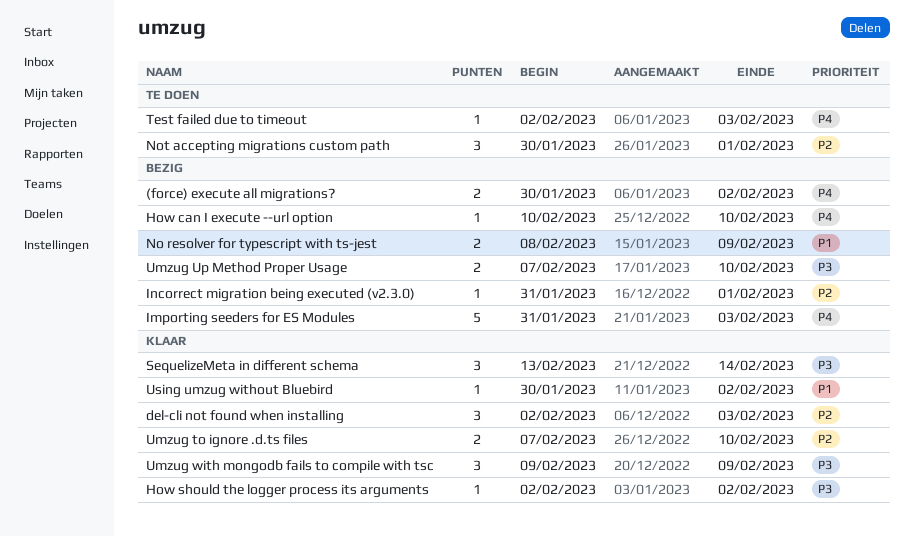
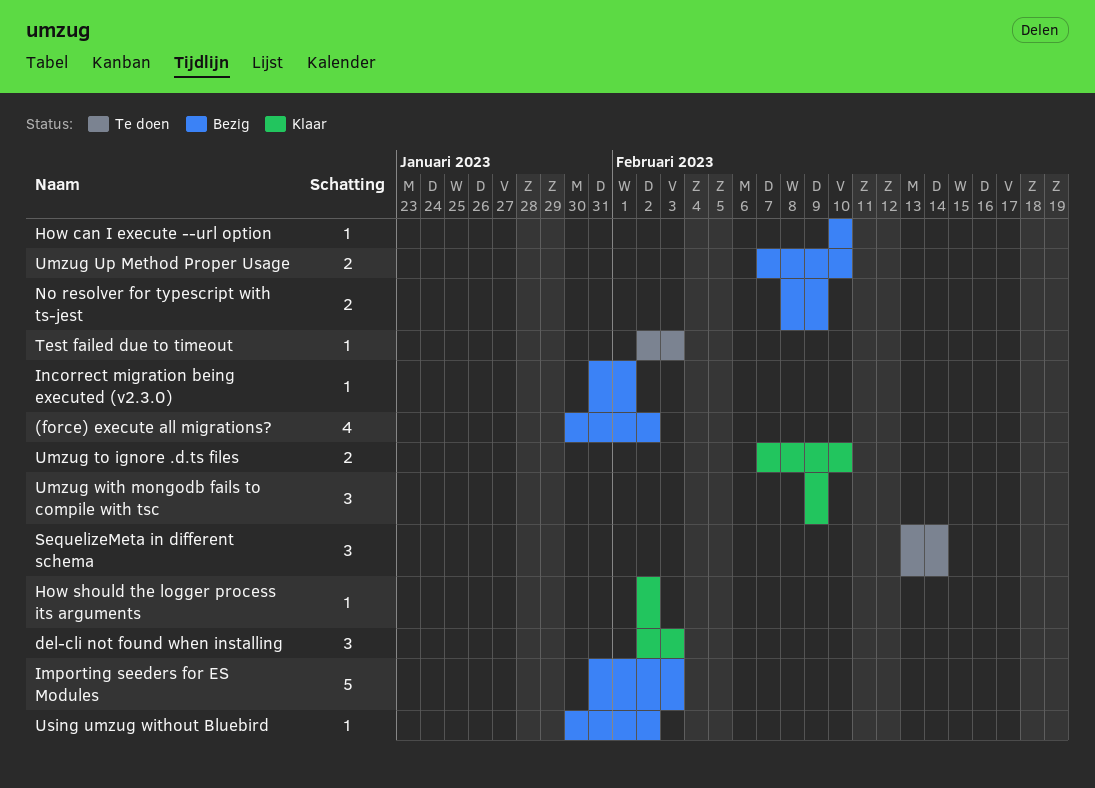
(force) execute all migrations?, estimate: 2 -> 4
Not accepting migrations custom path: present -> none
SequelizeMeta in different schema, status: Klaar -> Te doen
Using umzug without Bluebird, status: Klaar -> Bezig

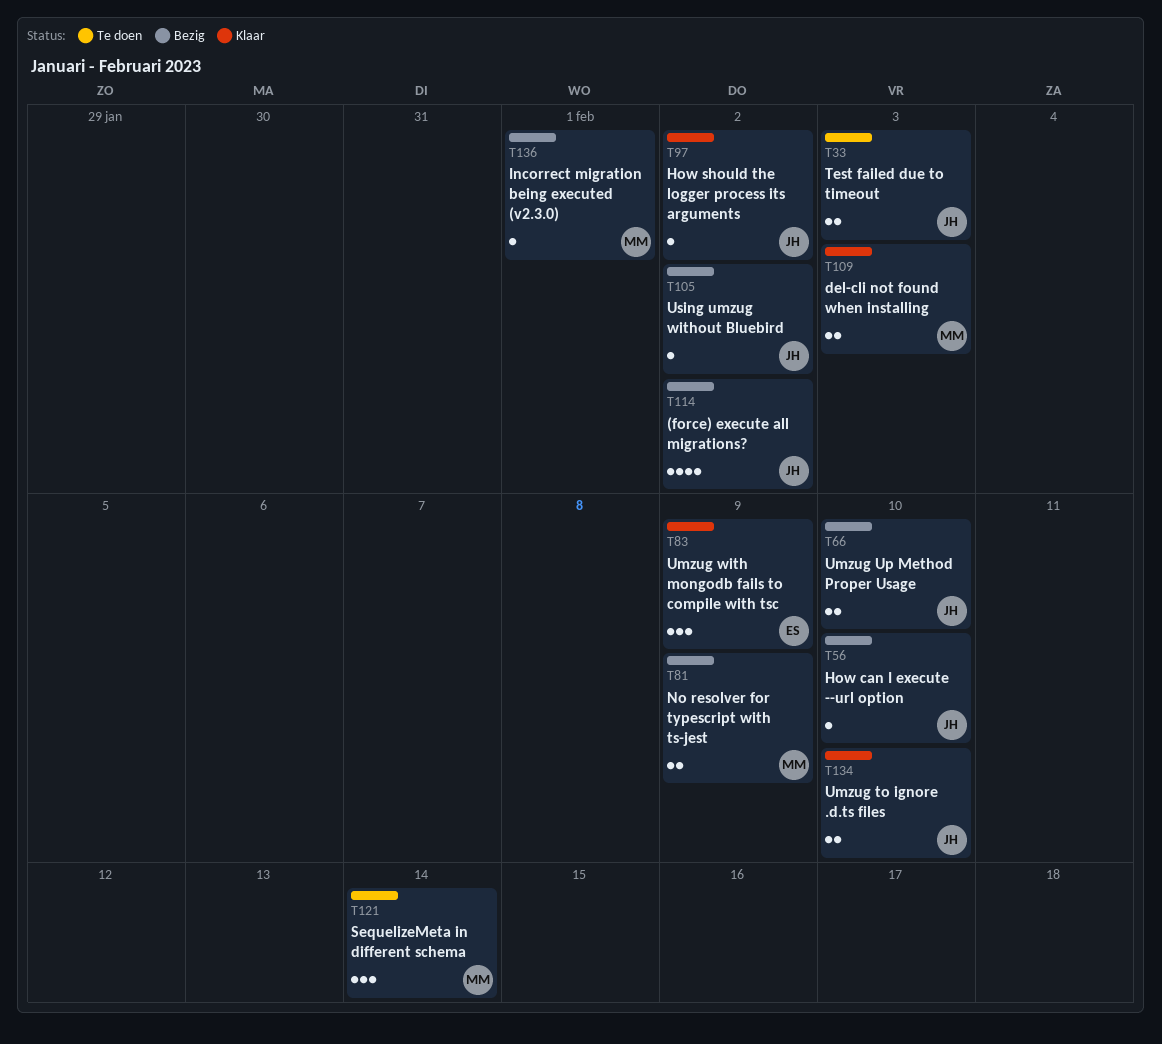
del-cli not found when installing, estimate: 3 -> 2
Importing seeders for ES Modules: present -> none
Test failed due to timeout, estimate: 1 -> 2

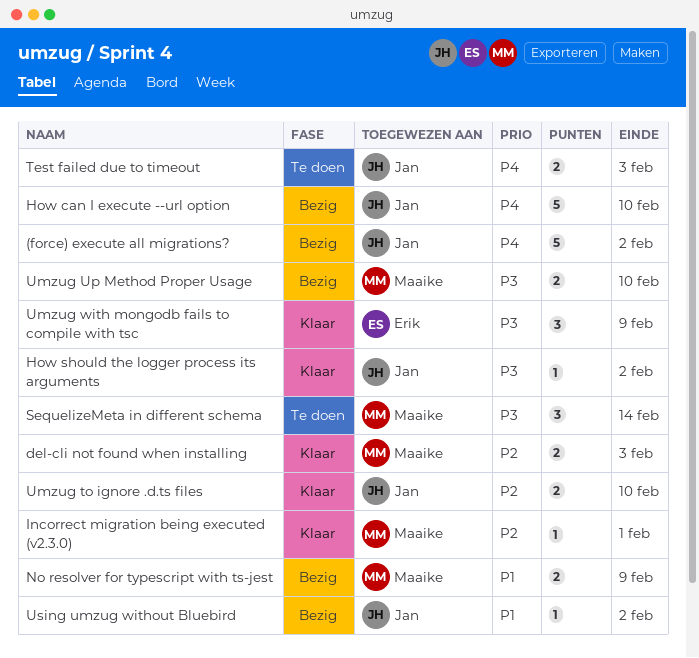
(force) execute all migrations?, estimate: 4 -> 5
How can I execute --url option, estimate: 1 -> 5
Incorrect migration being executed (v2.3.0), status: Bezig -> Klaar
Umzug Up Method Proper Usage, owner: Jan -> Maaike

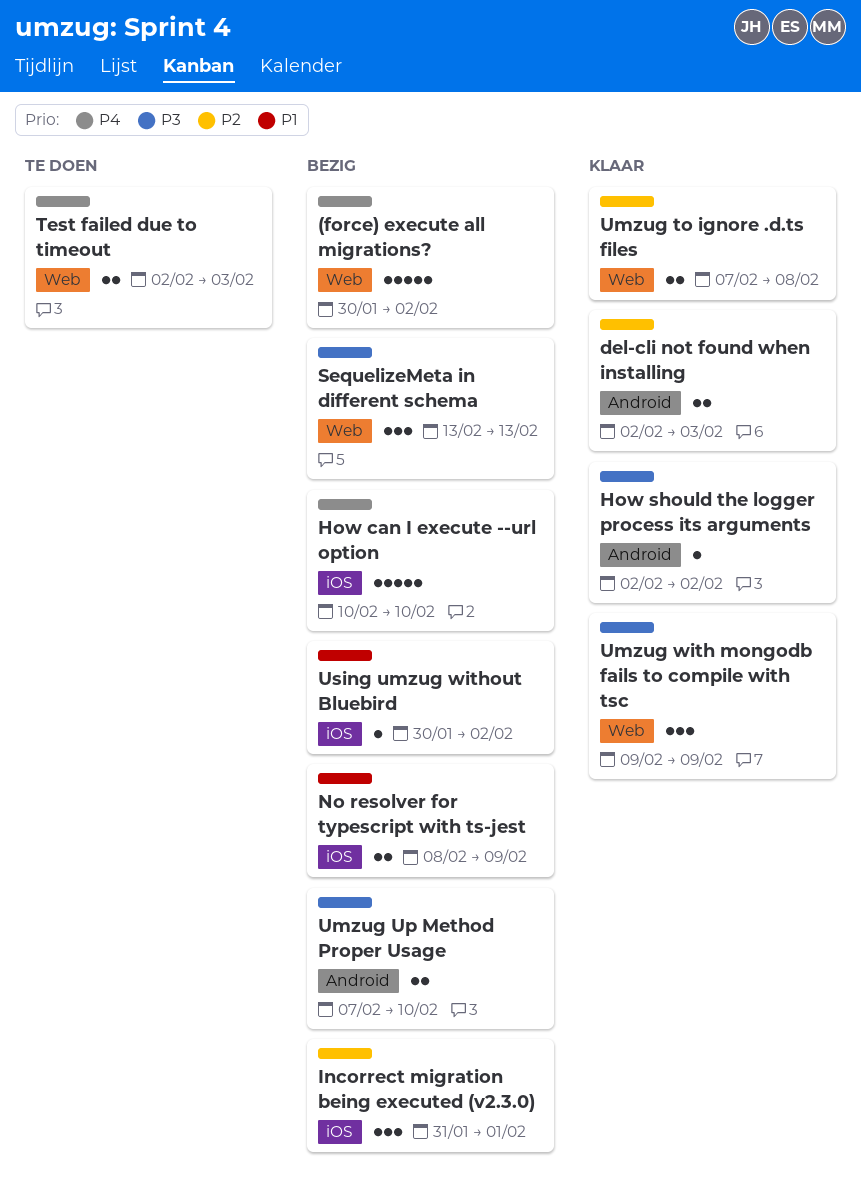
Incorrect migration being executed (v2.3.0), status: Klaar -> Bezig
Incorrect migration being executed (v2.3.0), estimate: 1 -> 3
SequelizeMeta in different schema, status: Te doen -> Bezig
SequelizeMeta in different schema, due: Feb 14 -> Feb 13
Umzug to ignore .d.ts files, due: Feb 10 -> Feb 8

